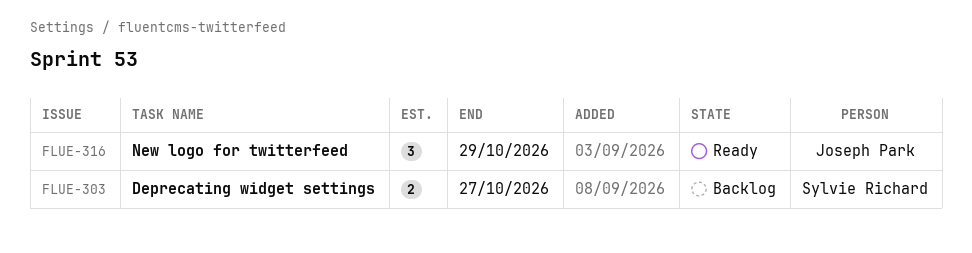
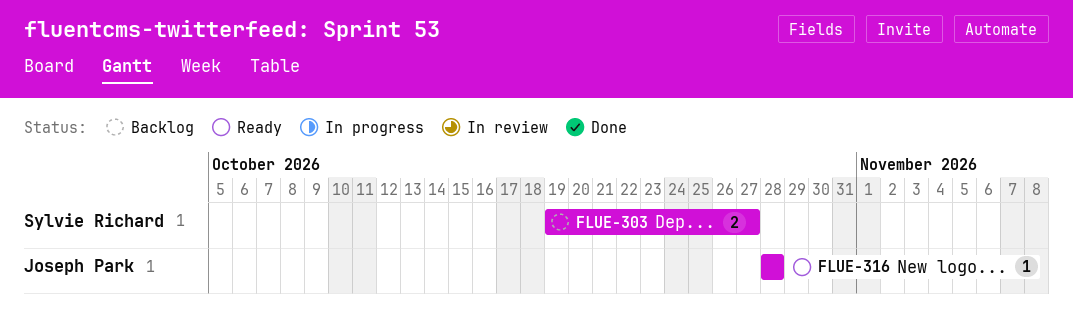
FLUE-316, estimate: 3 -> 1
FLUE-316, due: Oct 29 -> Oct 28

